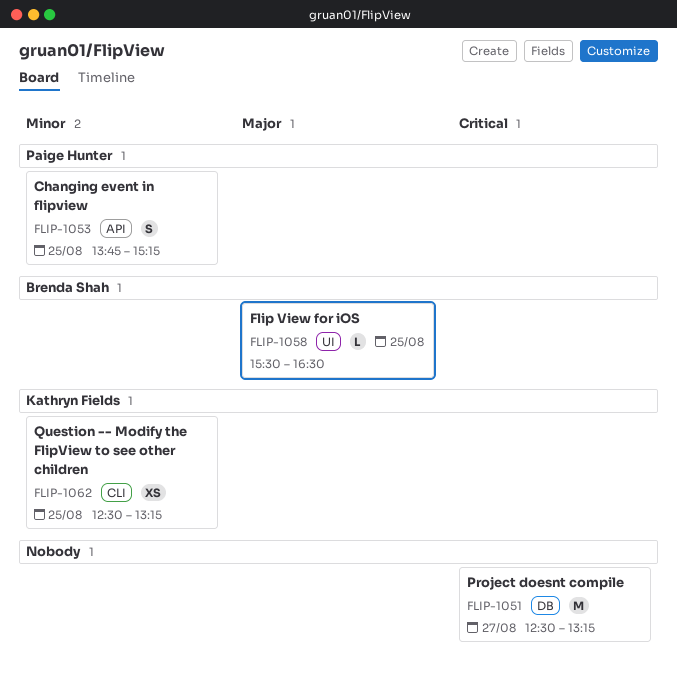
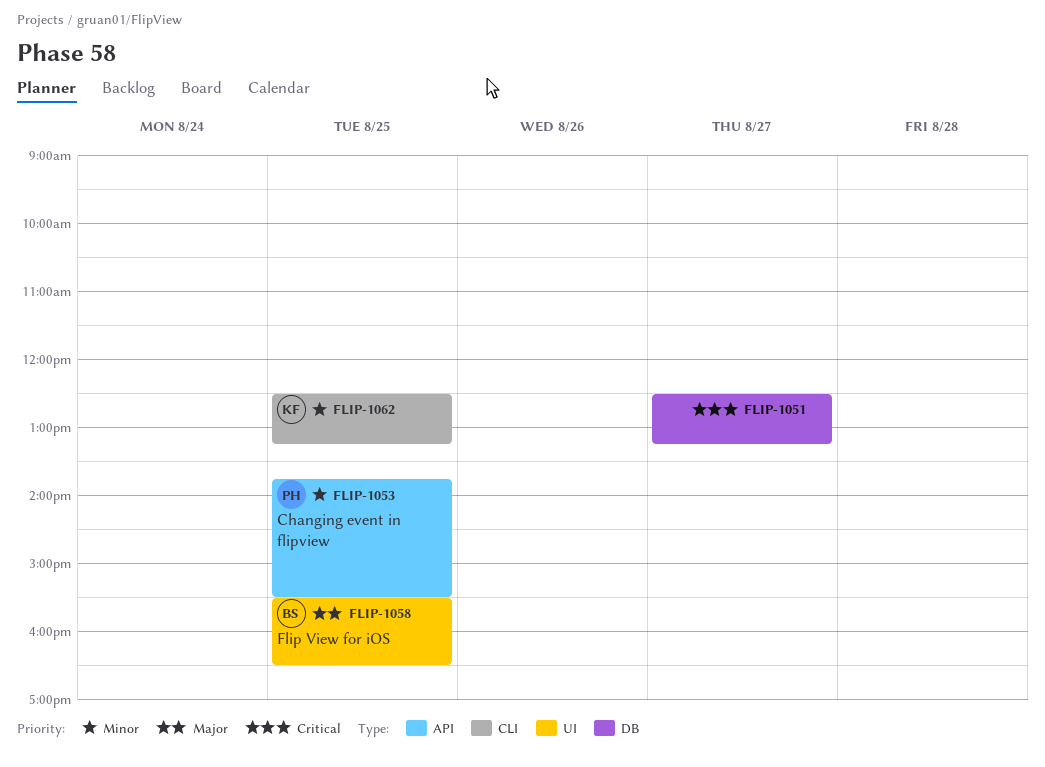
FLIP-1053, ends: 15:15 -> 15:30

